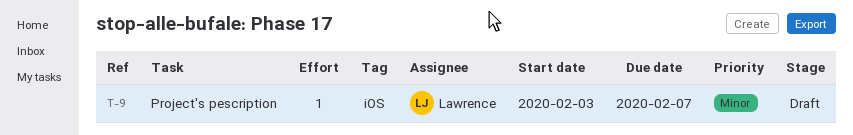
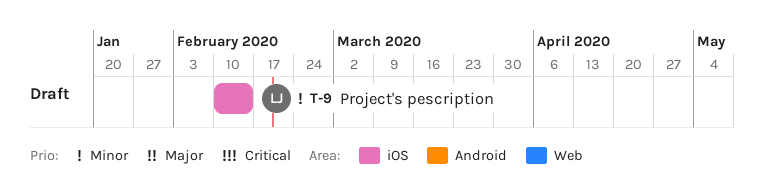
T-9, start: Feb 3 -> Feb 10
T-9, due: Feb 7 -> Feb 14

